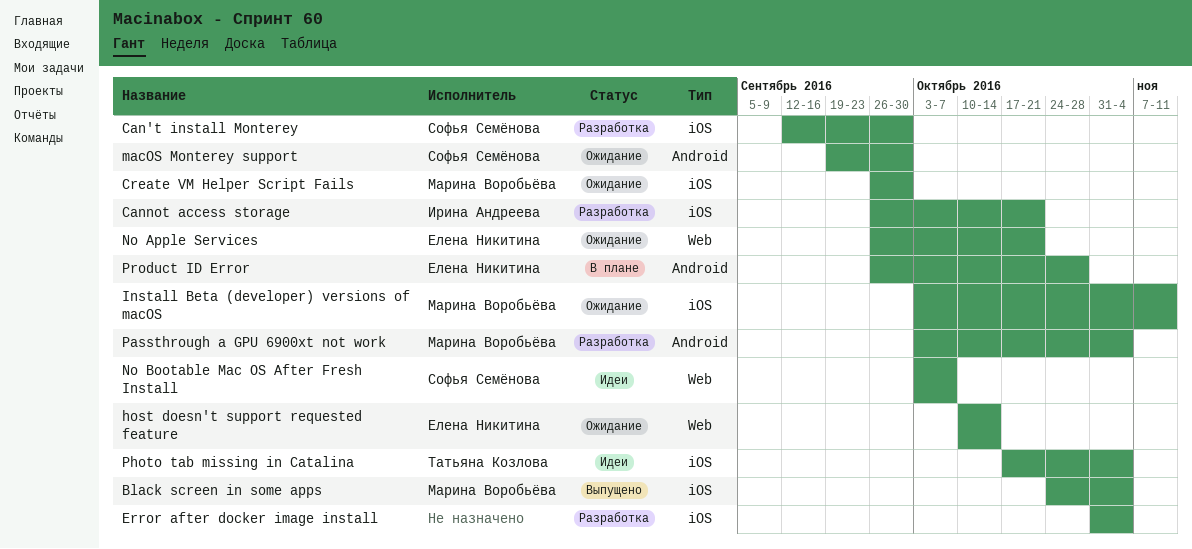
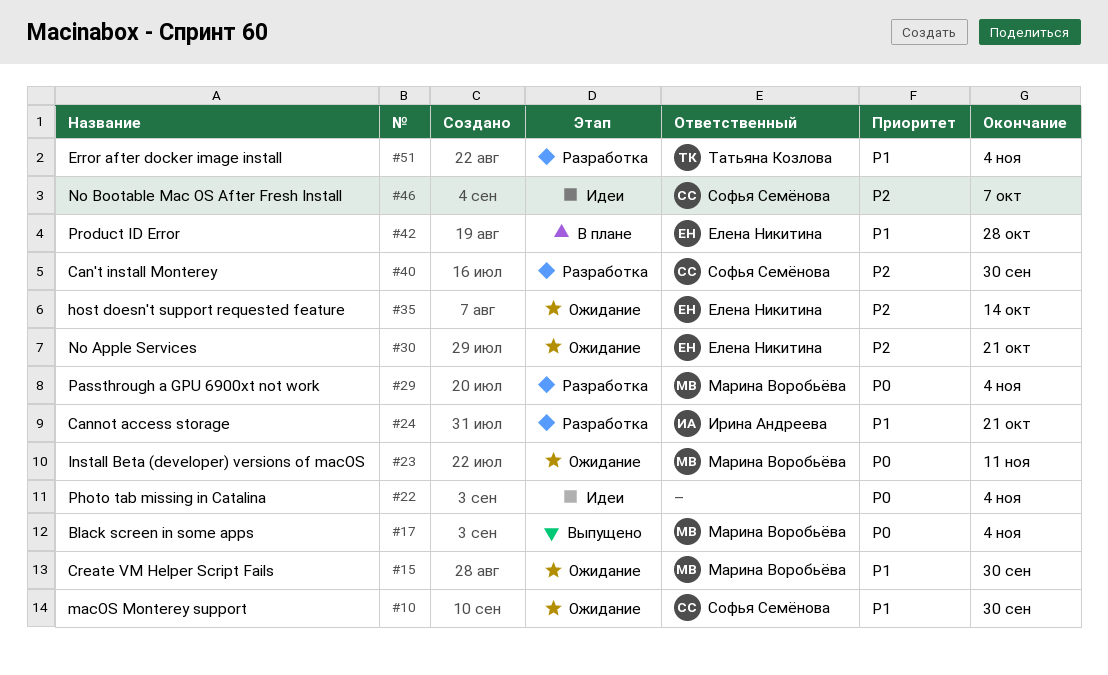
Error after docker image install, owner: none -> Татьяна Козлова
Photo tab missing in Catalina, owner: Татьяна Козлова -> none

